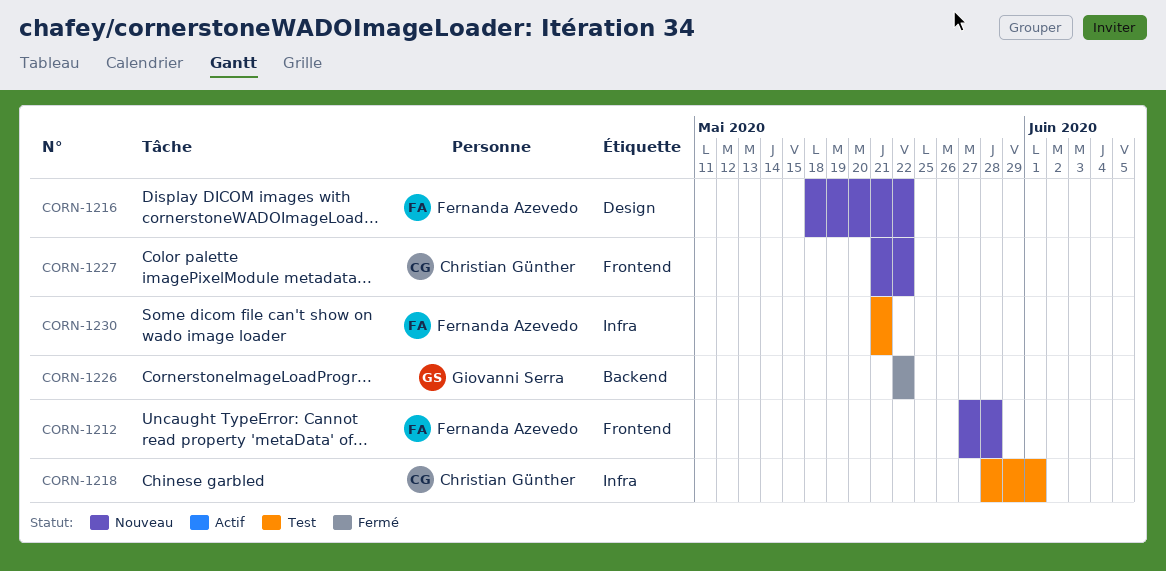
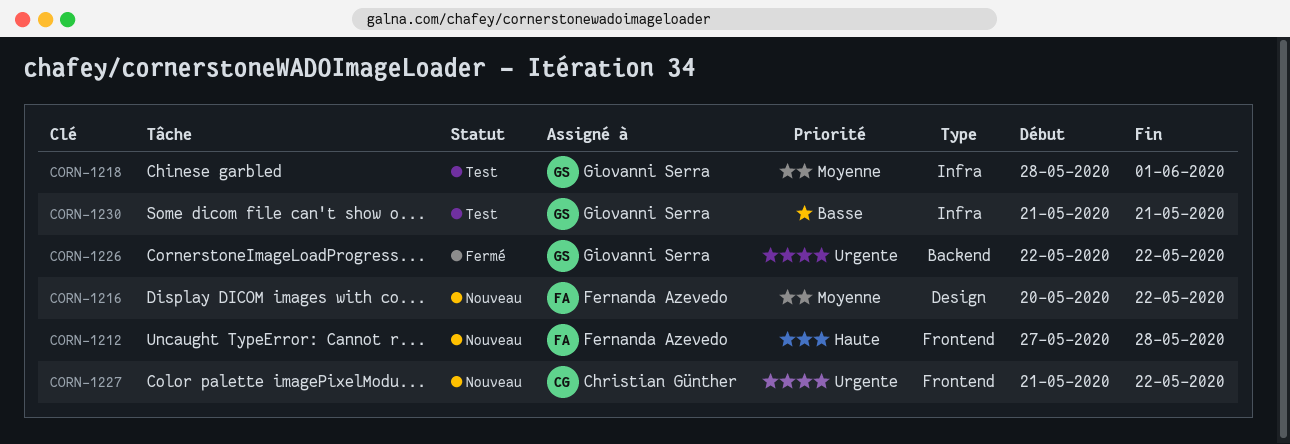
CORN-1216, start: May 18 -> May 20
CORN-1218, owner: Christian Günther -> Giovanni Serra
CORN-1230, owner: Fernanda Azevedo -> Giovanni Serra

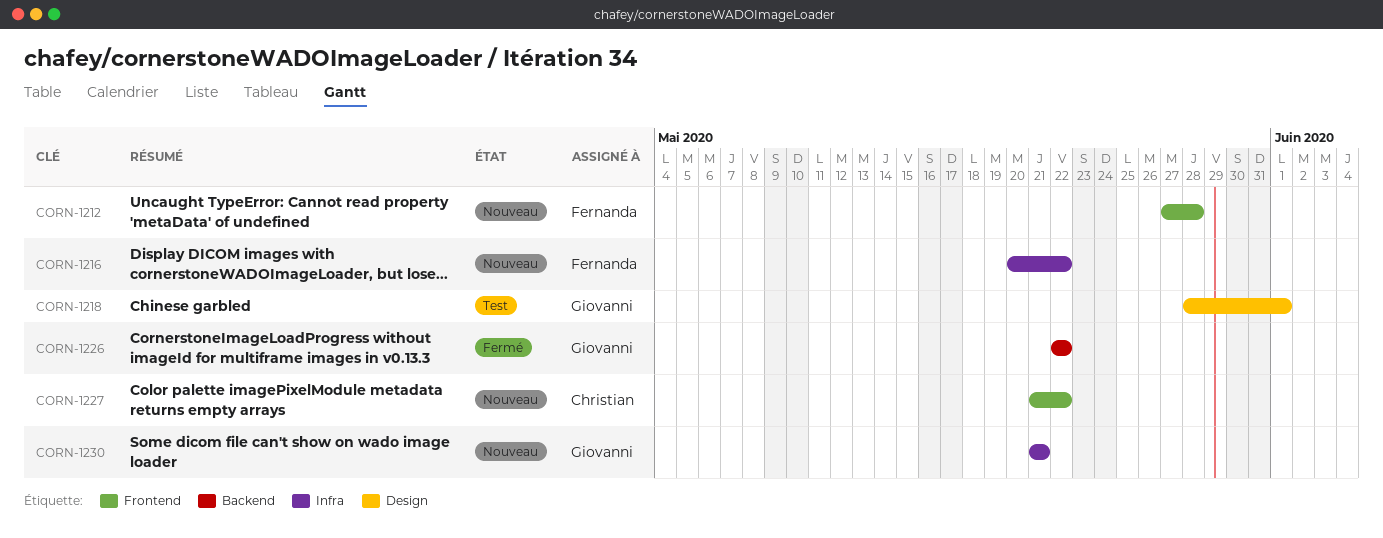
CORN-1216, label: Design -> Infra
CORN-1218, label: Infra -> Design
CORN-1230, status: Test -> Nouveau

